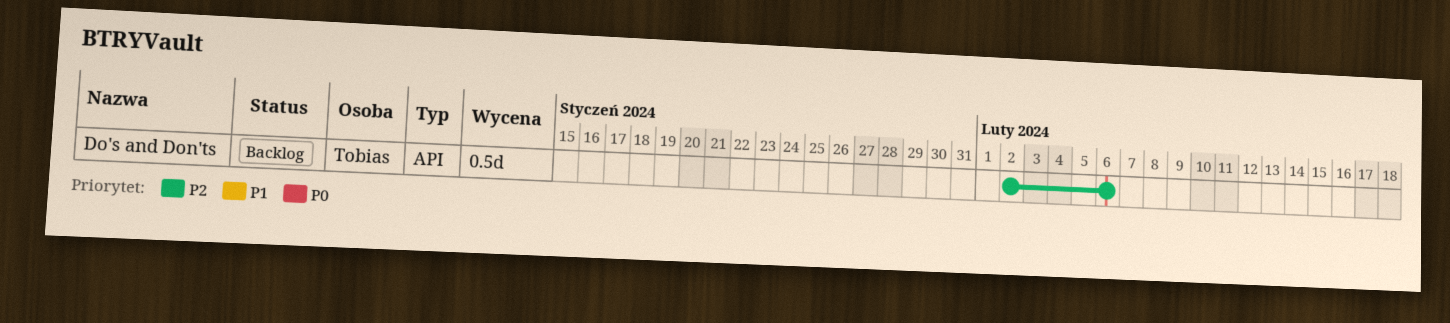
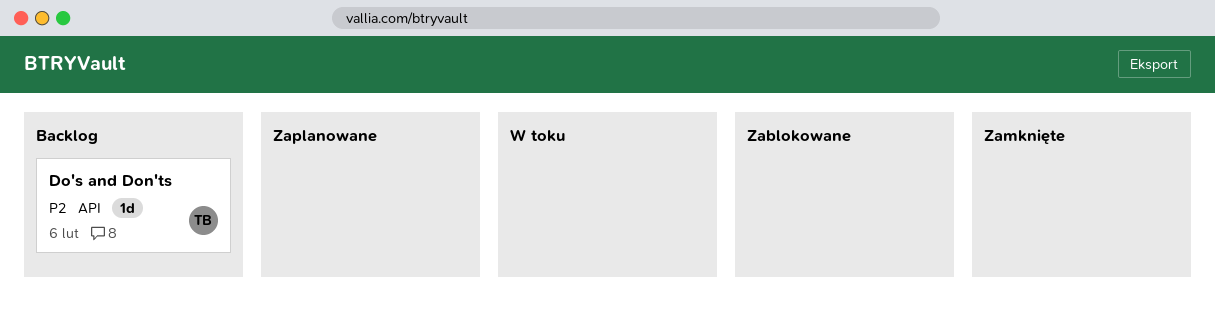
Do's and Don'ts, estimate: 0.5d -> 1d

